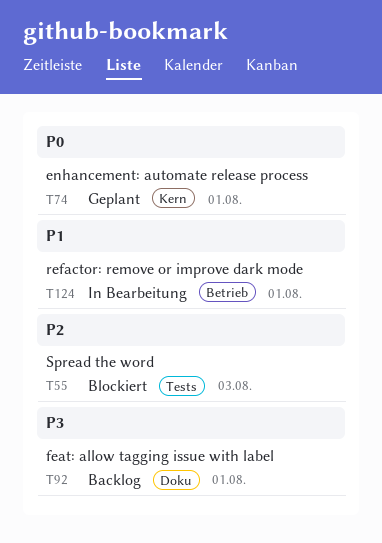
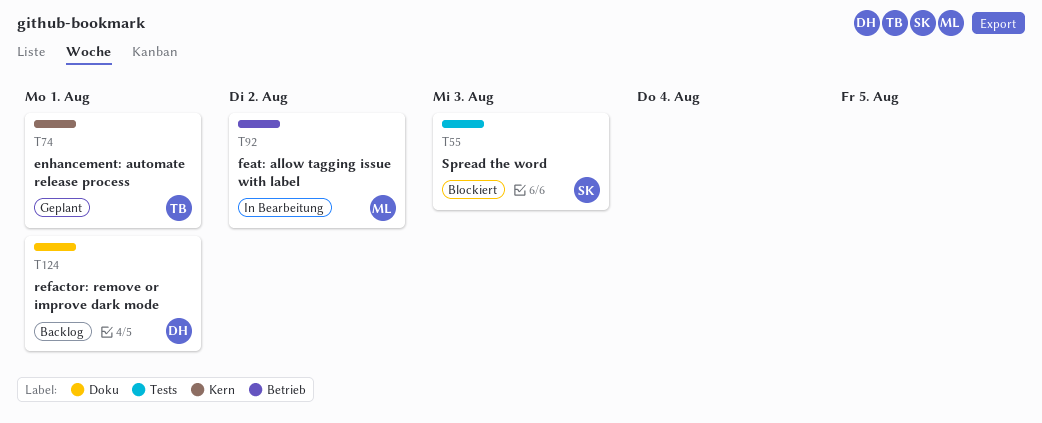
T92, status: Backlog -> In Bearbeitung
T92, label: Doku -> Betrieb
T92, due: Aug 1 -> Aug 2
T124, status: In Bearbeitung -> Backlog
T124, label: Betrieb -> Doku

